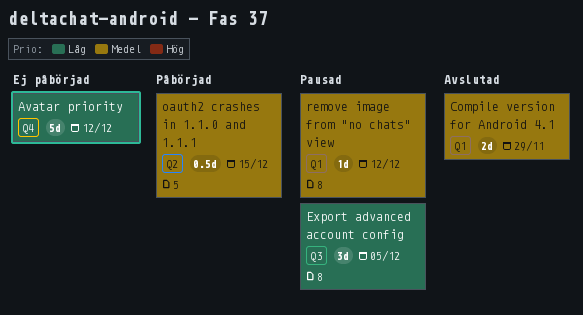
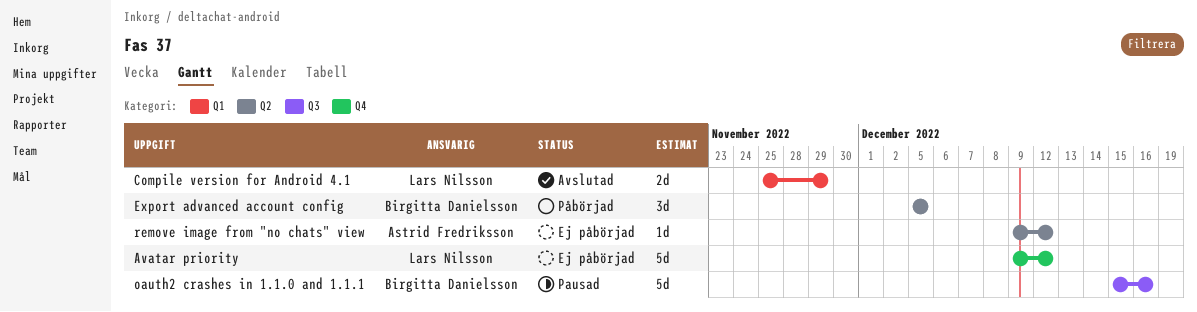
Export advanced account config, status: Pausad -> Påbörjad
Export advanced account config, label: Q3 -> Q2
oauth2 crashes in 1.1.0 and 1.1.1, status: Påbörjad -> Pausad
oauth2 crashes in 1.1.0 and 1.1.1, label: Q2 -> Q3
oauth2 crashes in 1.1.0 and 1.1.1, estimate: 0.5d -> 5d
oauth2 crashes in 1.1.0 and 1.1.1, due: Dec 15 -> Dec 16
remove image from "no chats" view, status: Pausad -> Ej påbörjad
remove image from "no chats" view, label: Q1 -> Q2

